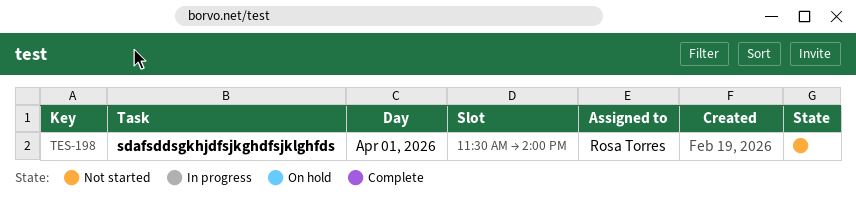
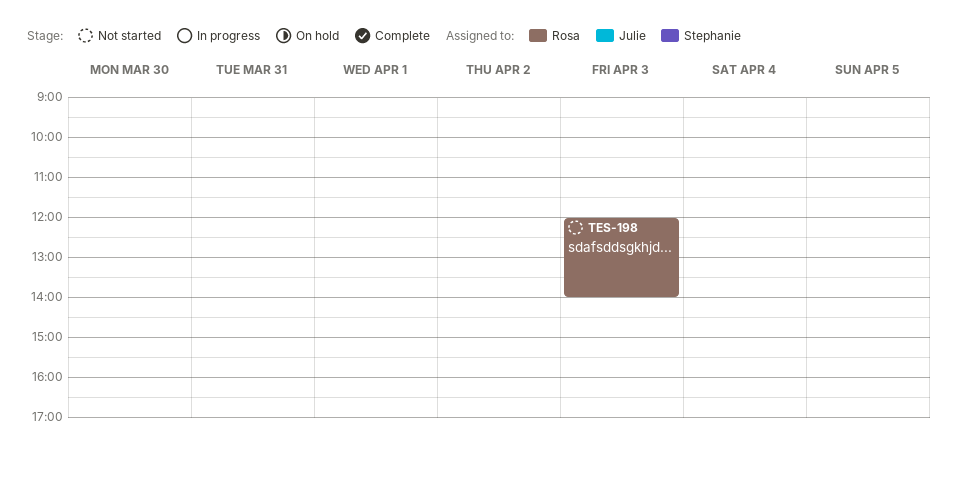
TES-198, day: Apr 1 -> Apr 3
TES-198, begins: 11:30 -> 12:00

